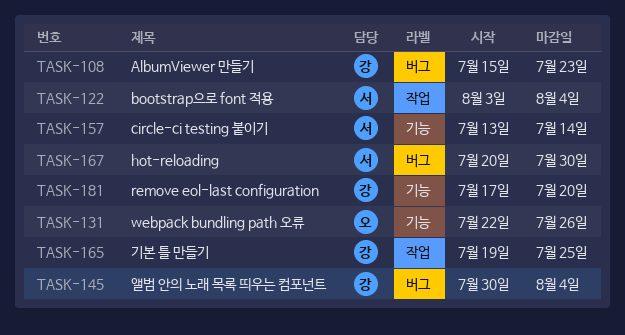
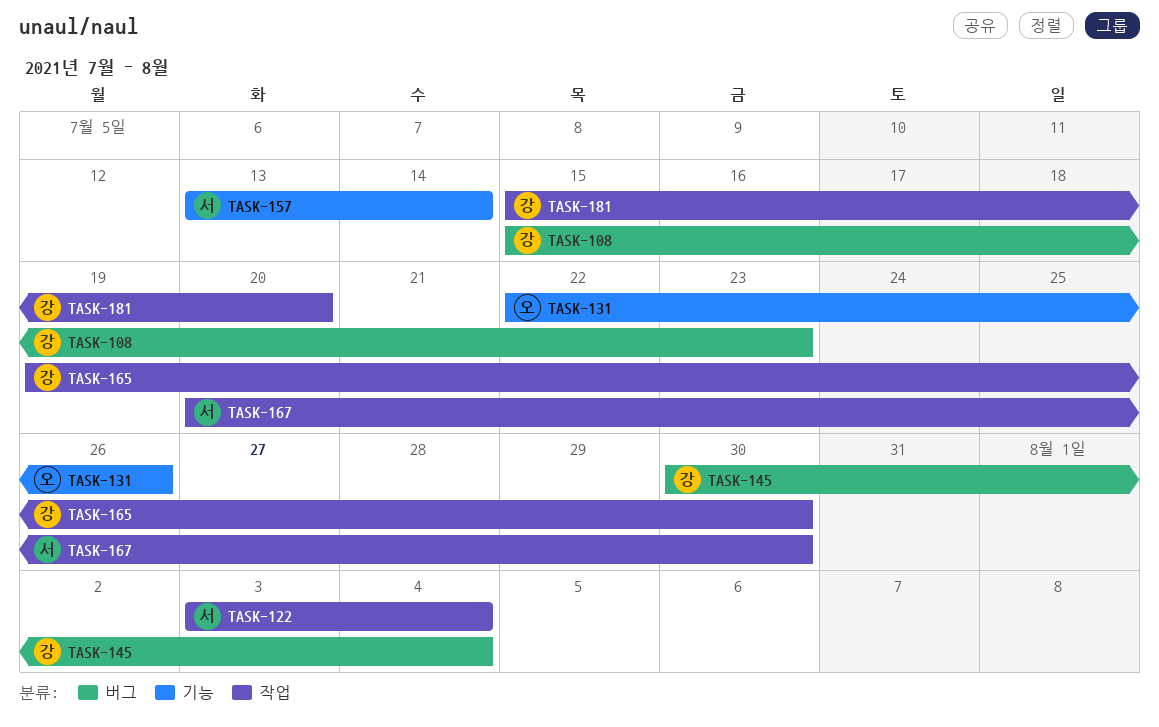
TASK-165, due: Jul 25 -> Jul 30
TASK-167, label: 버그 -> 작업
TASK-181, label: 기능 -> 작업
TASK-181, start: Jul 17 -> Jul 15

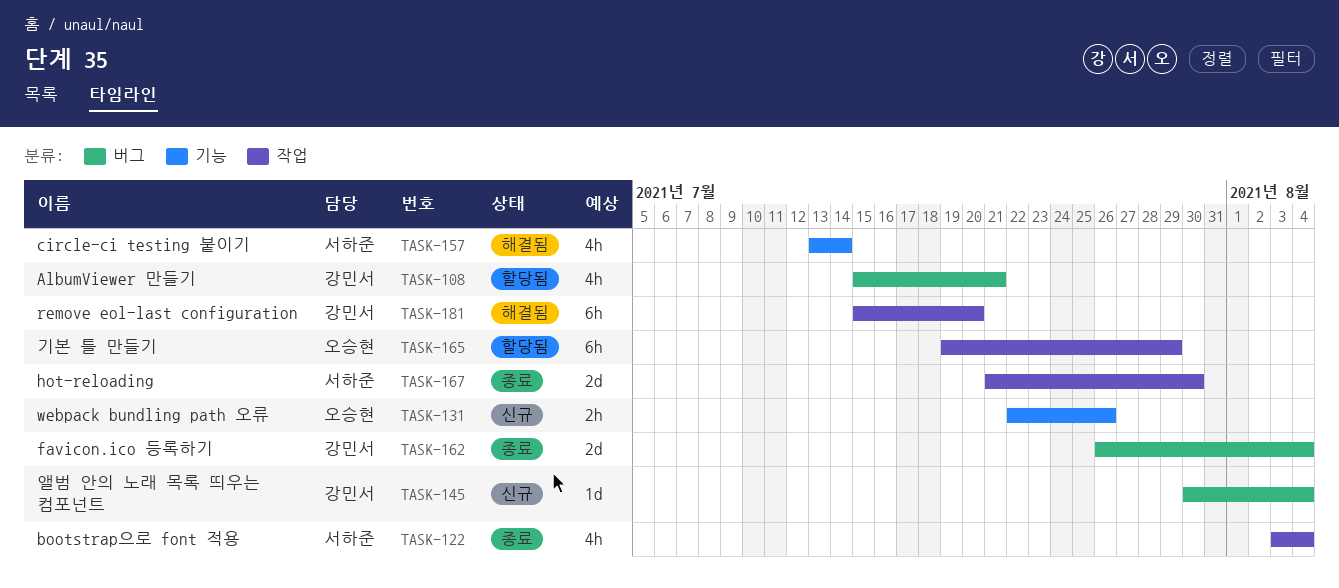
TASK-108, due: Jul 23 -> Jul 21
TASK-162: none -> present
TASK-165, owner: 강민서 -> 오승현
TASK-165, due: Jul 30 -> Jul 29
TASK-167, start: Jul 20 -> Jul 21

